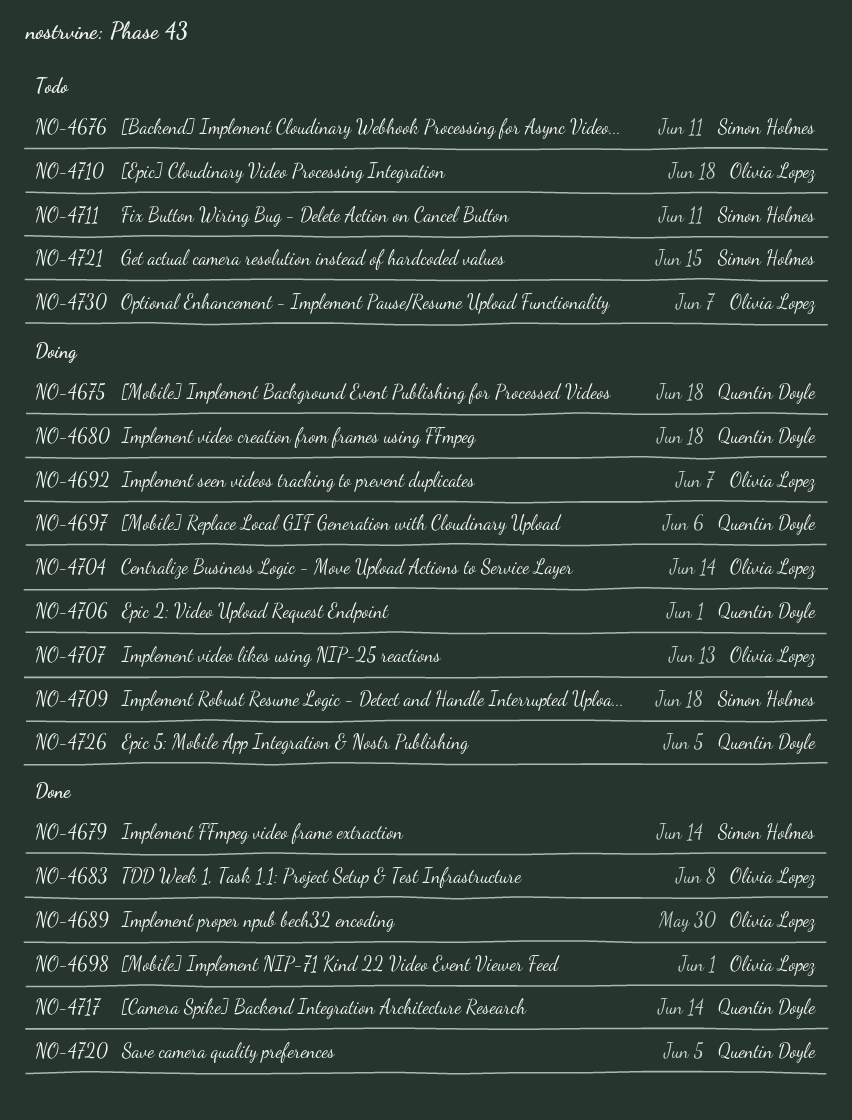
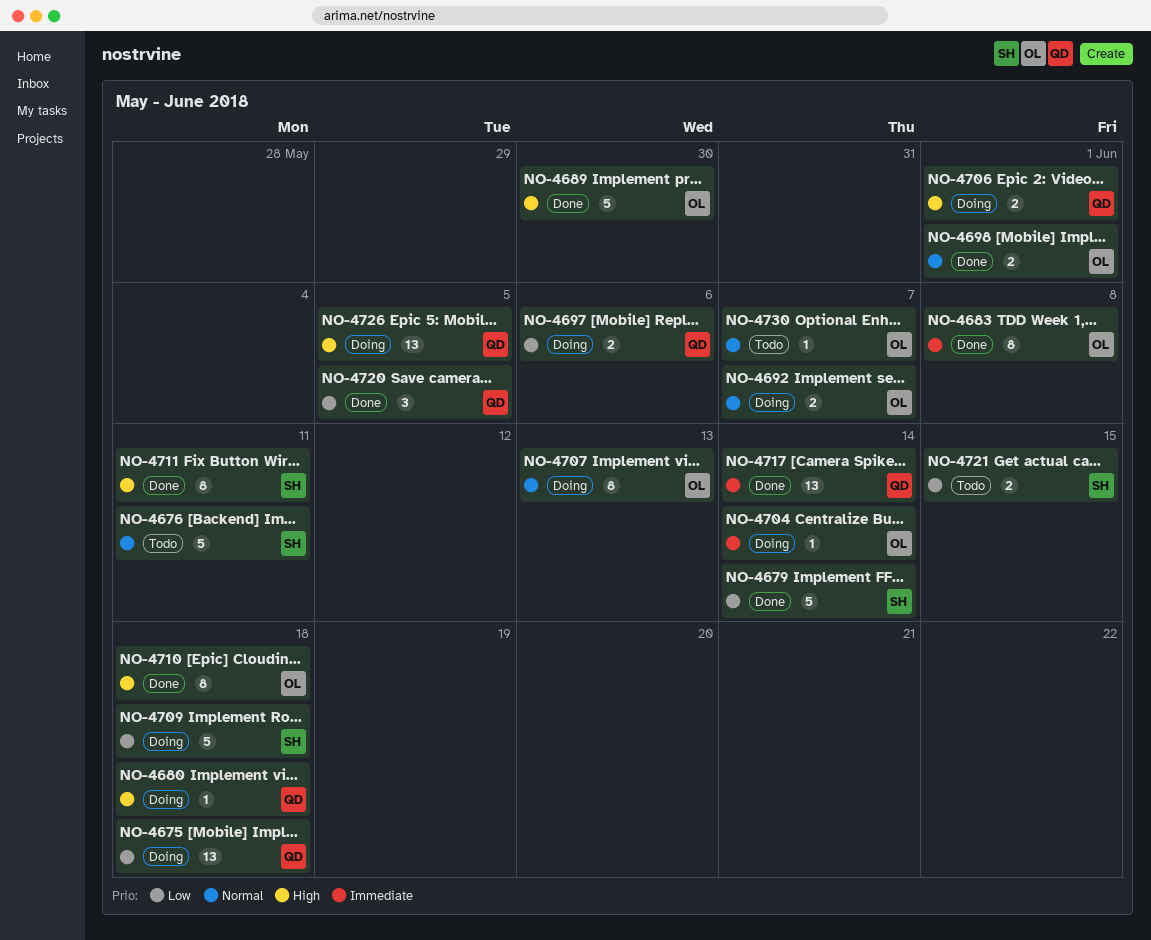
NO-4710, status: Todo -> Done
NO-4711, status: Todo -> Done

